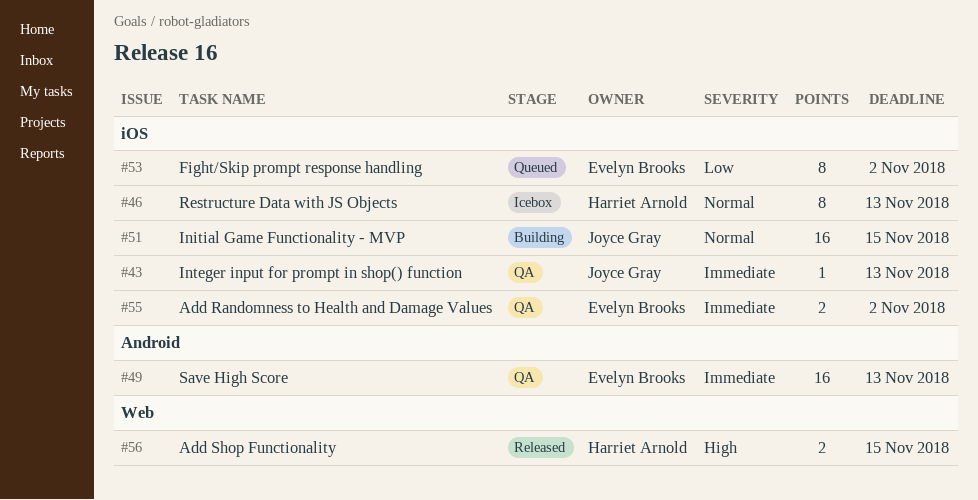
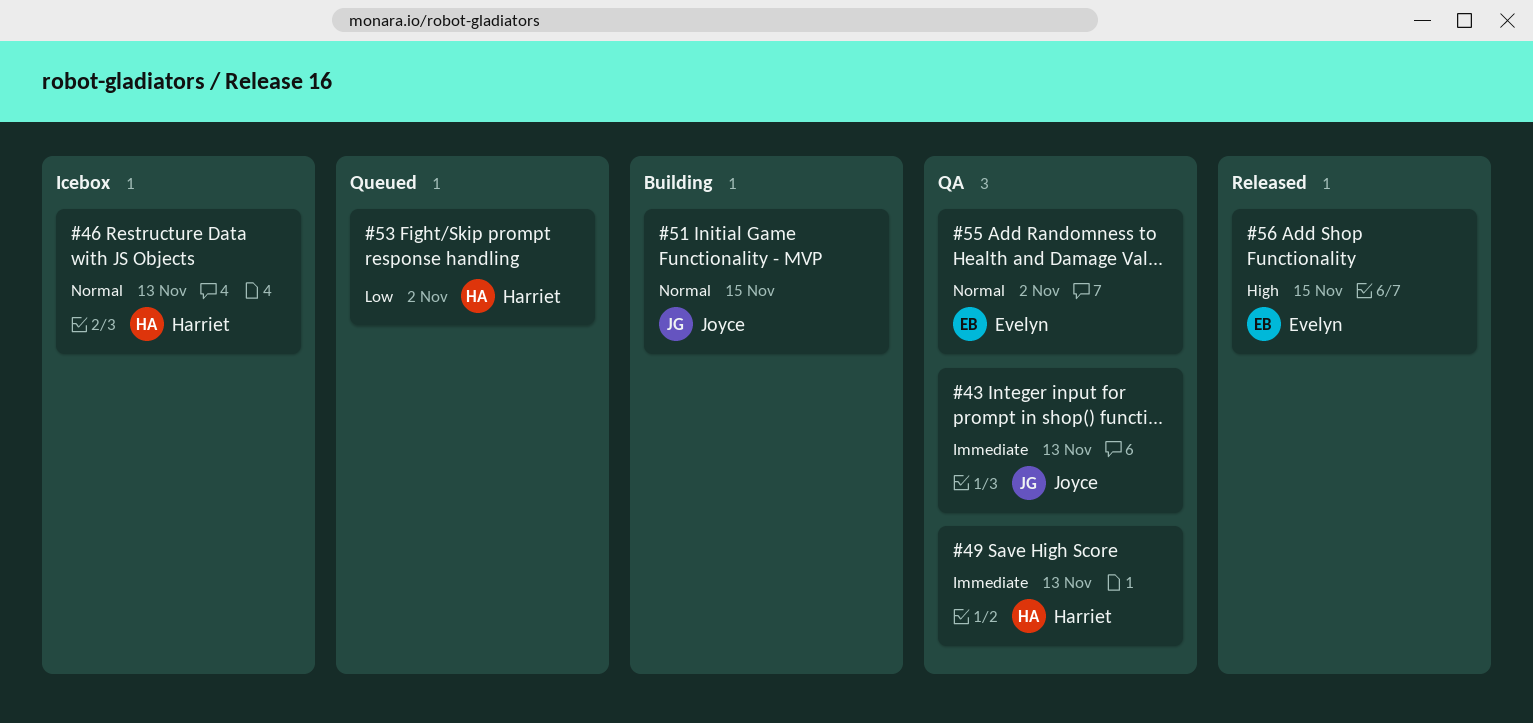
#49, owner: Evelyn Brooks -> Harriet Arnold
#53, owner: Evelyn Brooks -> Harriet Arnold
#55, priority: Immediate -> Normal
#56, owner: Harriet Arnold -> Evelyn Brooks

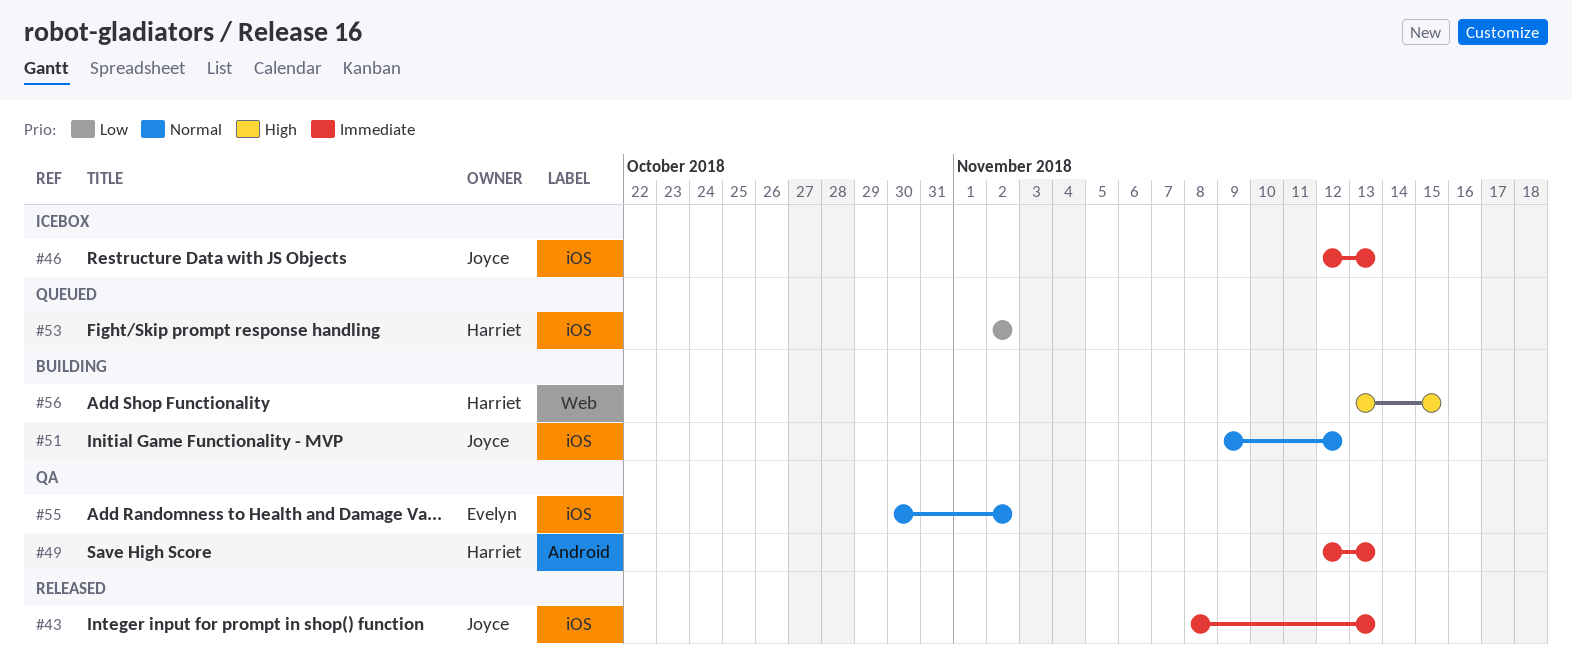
#43, status: QA -> Released
#46, owner: Harriet -> Joyce
#46, priority: Normal -> Immediate
#51, due: Nov 15 -> Nov 12
#56, status: Released -> Building
#56, owner: Evelyn -> Harriet

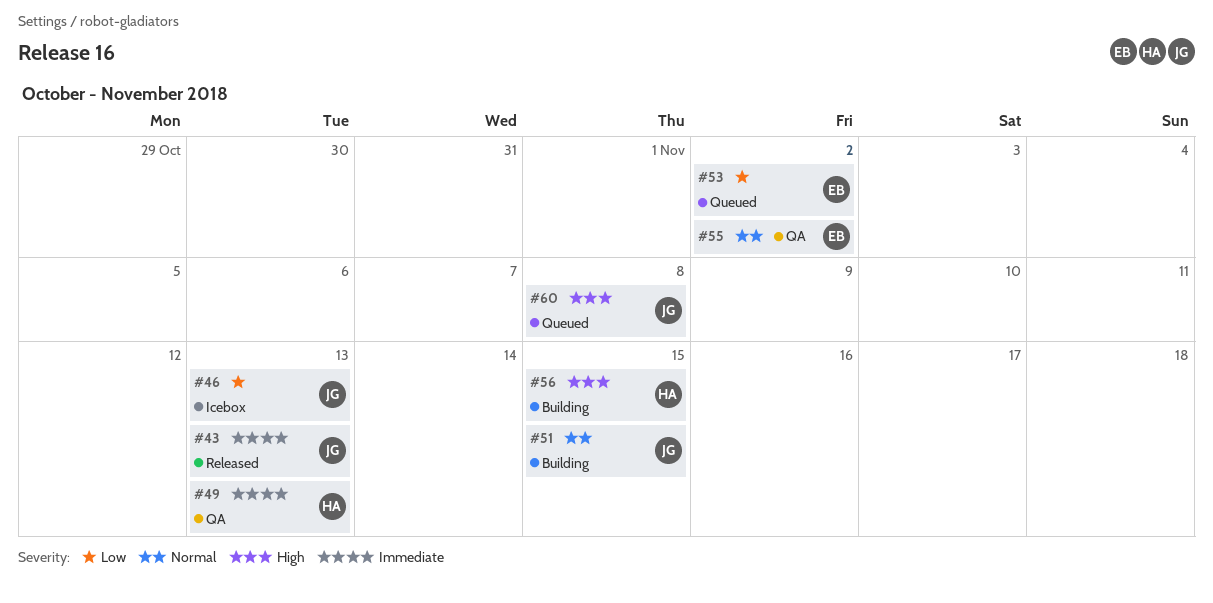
#46, priority: Immediate -> Low
#51, due: Nov 12 -> Nov 15
#53, owner: Harriet -> Evelyn
#60: none -> present

